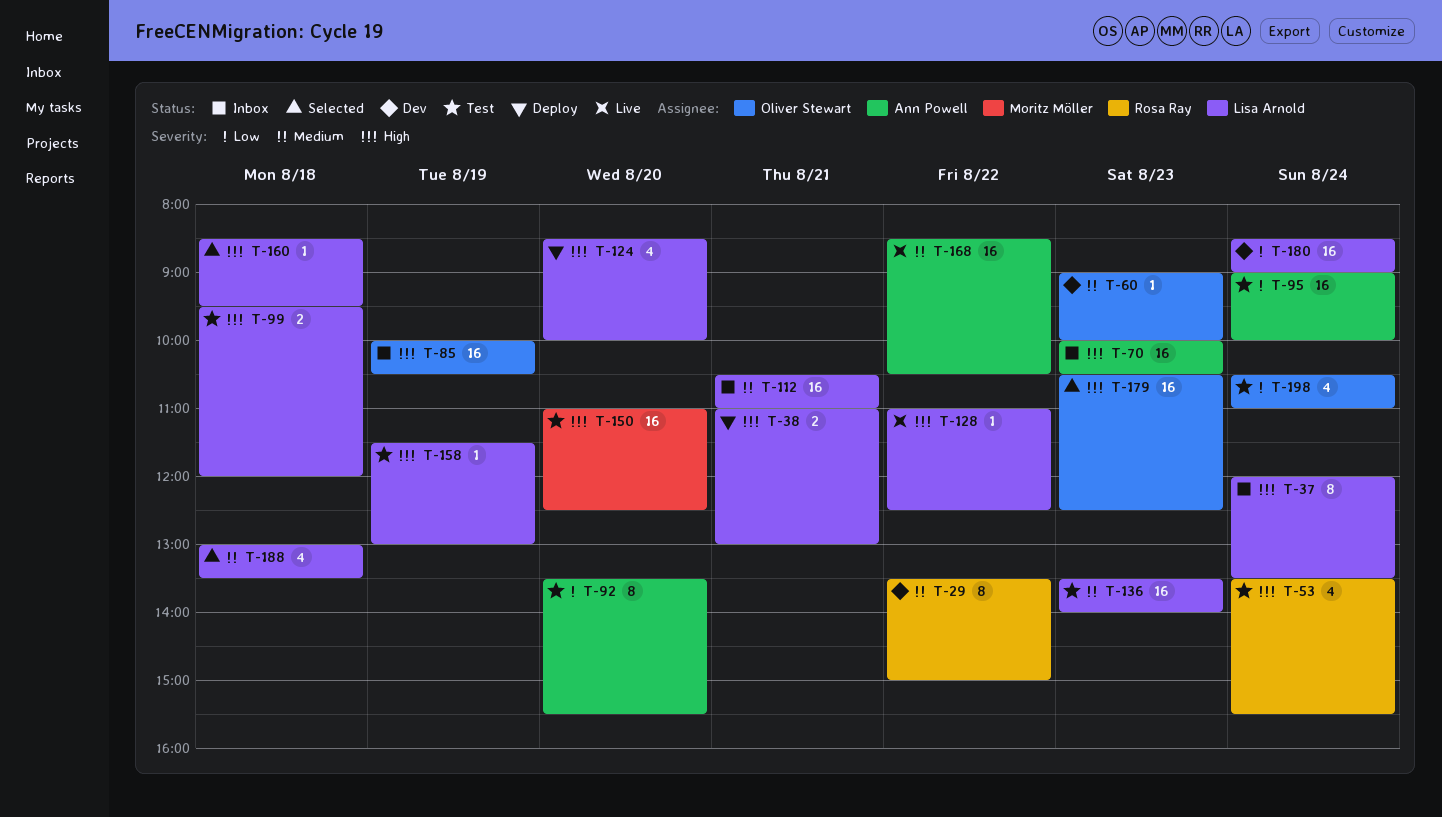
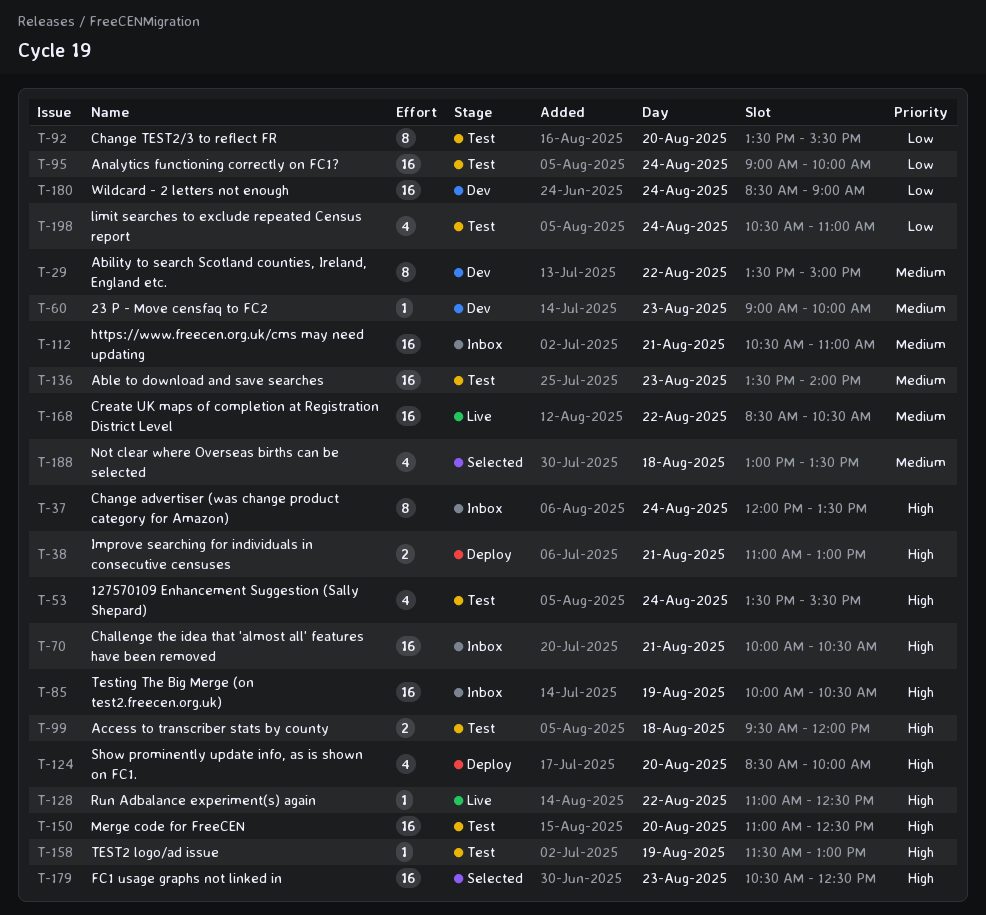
T-70, day: Aug 23 -> Aug 21
T-160: present -> none

